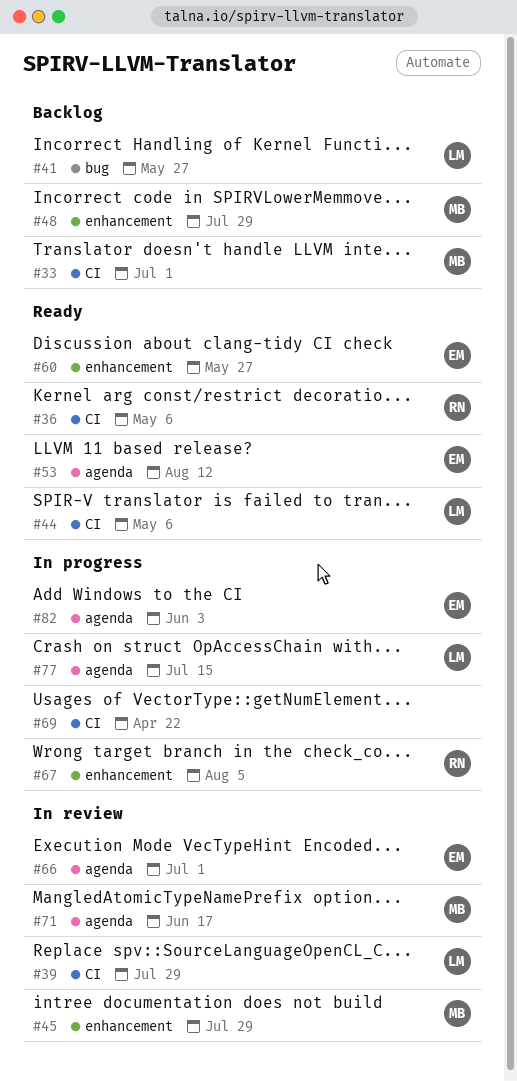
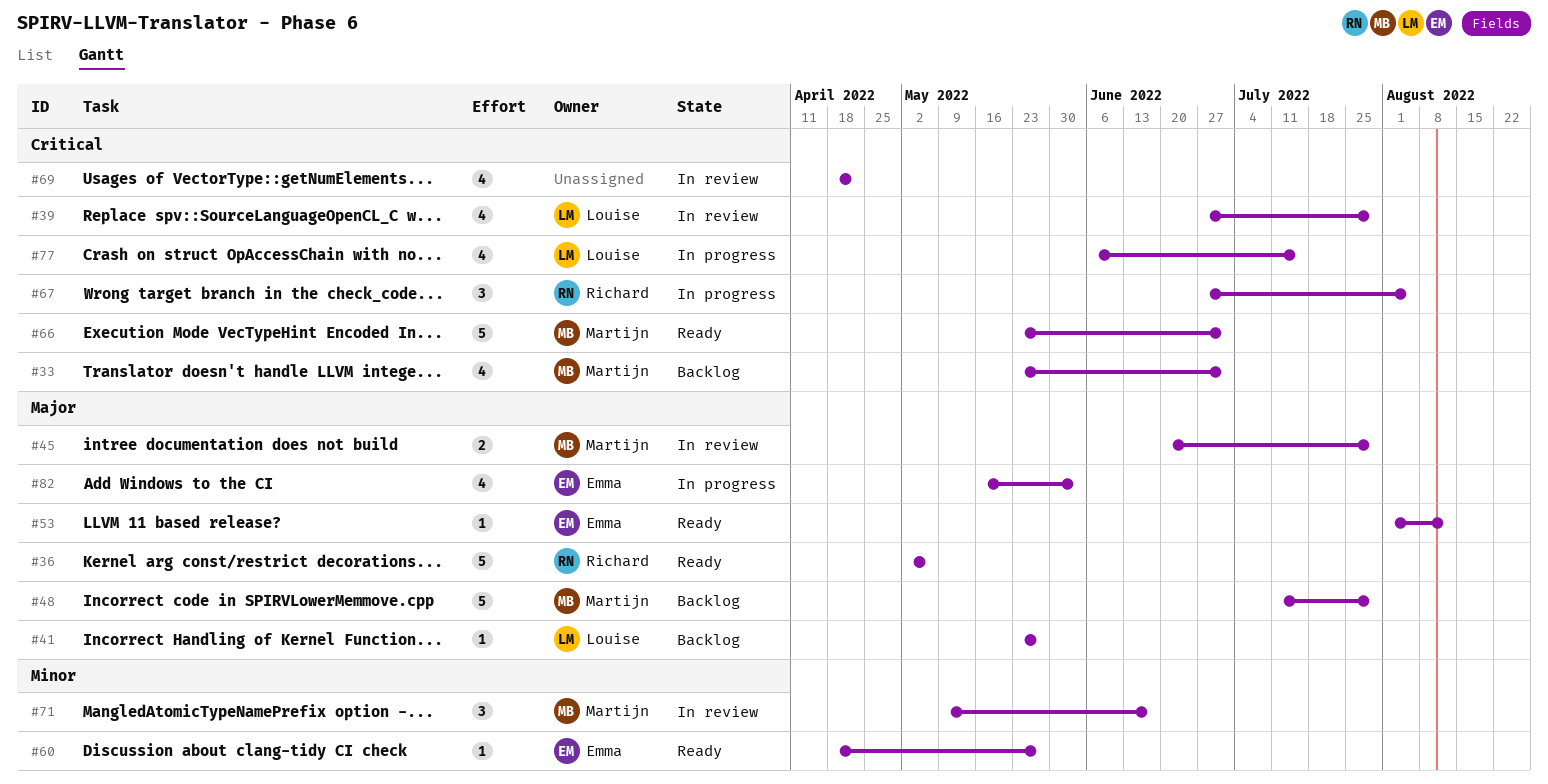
#44: present -> none
#66, status: In review -> Ready
#66, owner: Emma -> Martijn
#69, status: In progress -> In review

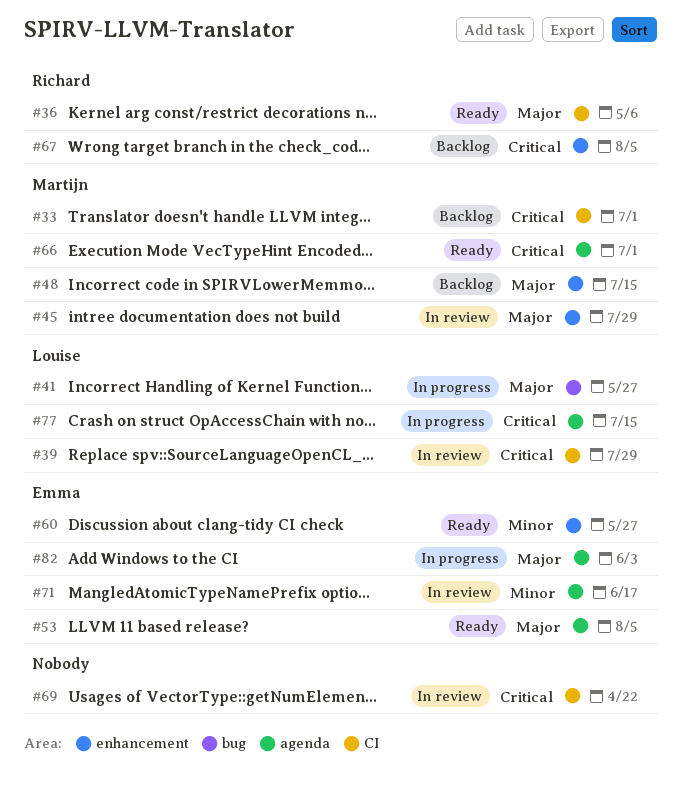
#41, status: Backlog -> In progress
#48, due: Jul 29 -> Jul 15
#53, due: Aug 12 -> Aug 5
#67, status: In progress -> Backlog
#71, owner: Martijn -> Emma

